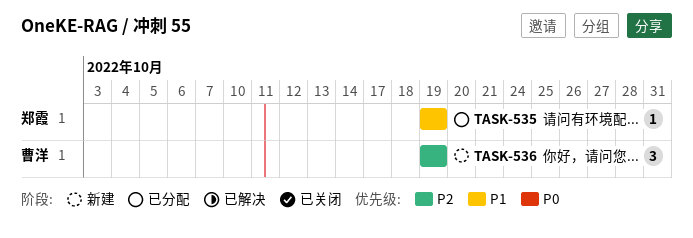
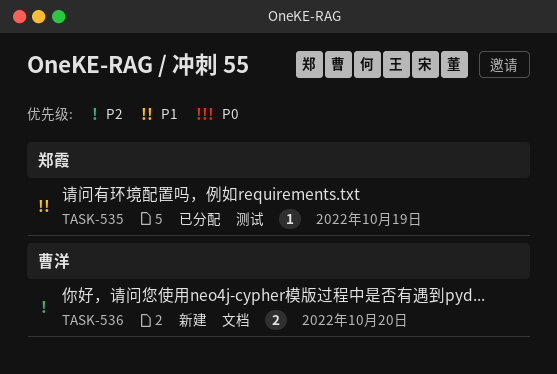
TASK-536, estimate: 3 -> 2
TASK-536, due: Oct 19 -> Oct 20

